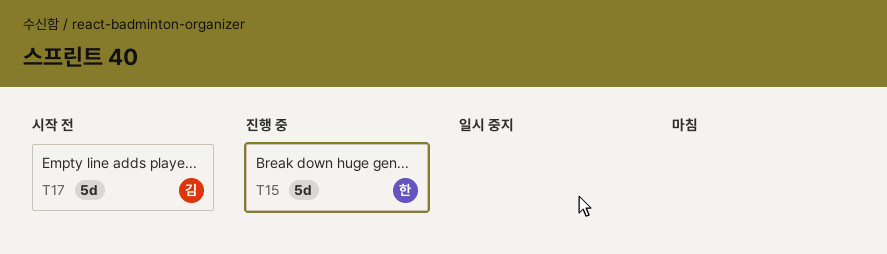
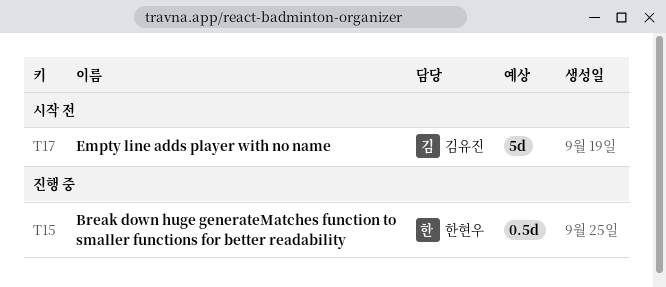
T15, estimate: 5d -> 0.5d

